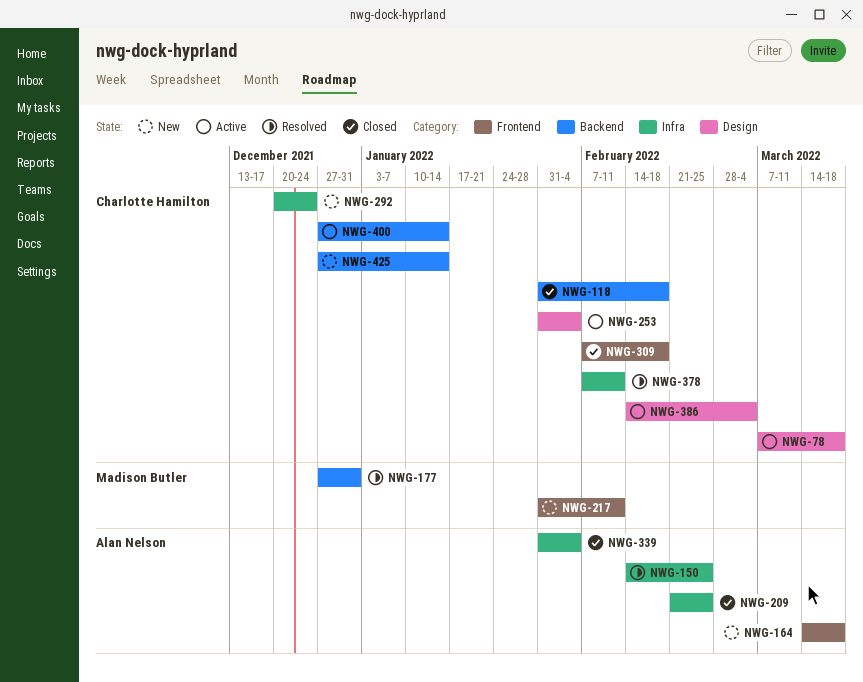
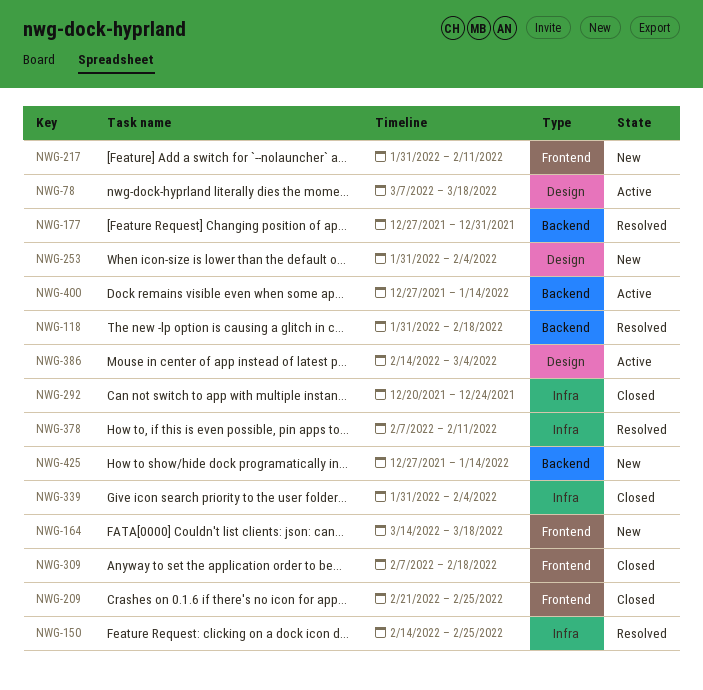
NWG-118, status: Closed -> Resolved
NWG-209, label: Infra -> Frontend
NWG-253, status: Active -> New
NWG-292, status: New -> Closed

